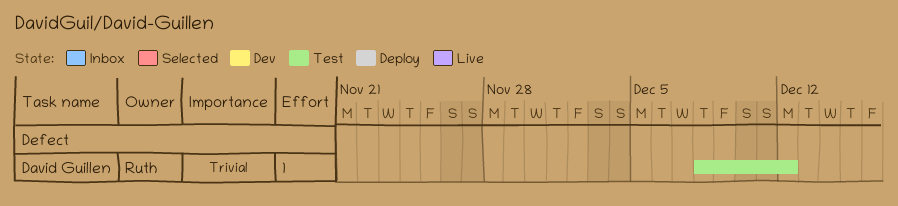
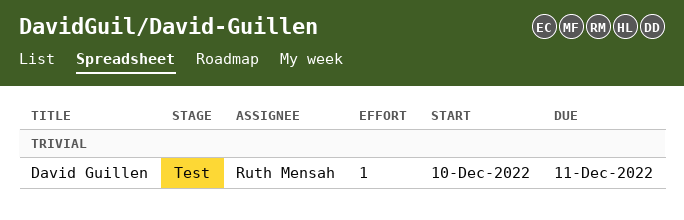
David Guillen, start: Dec 8 -> Dec 10
David Guillen, due: Dec 12 -> Dec 11

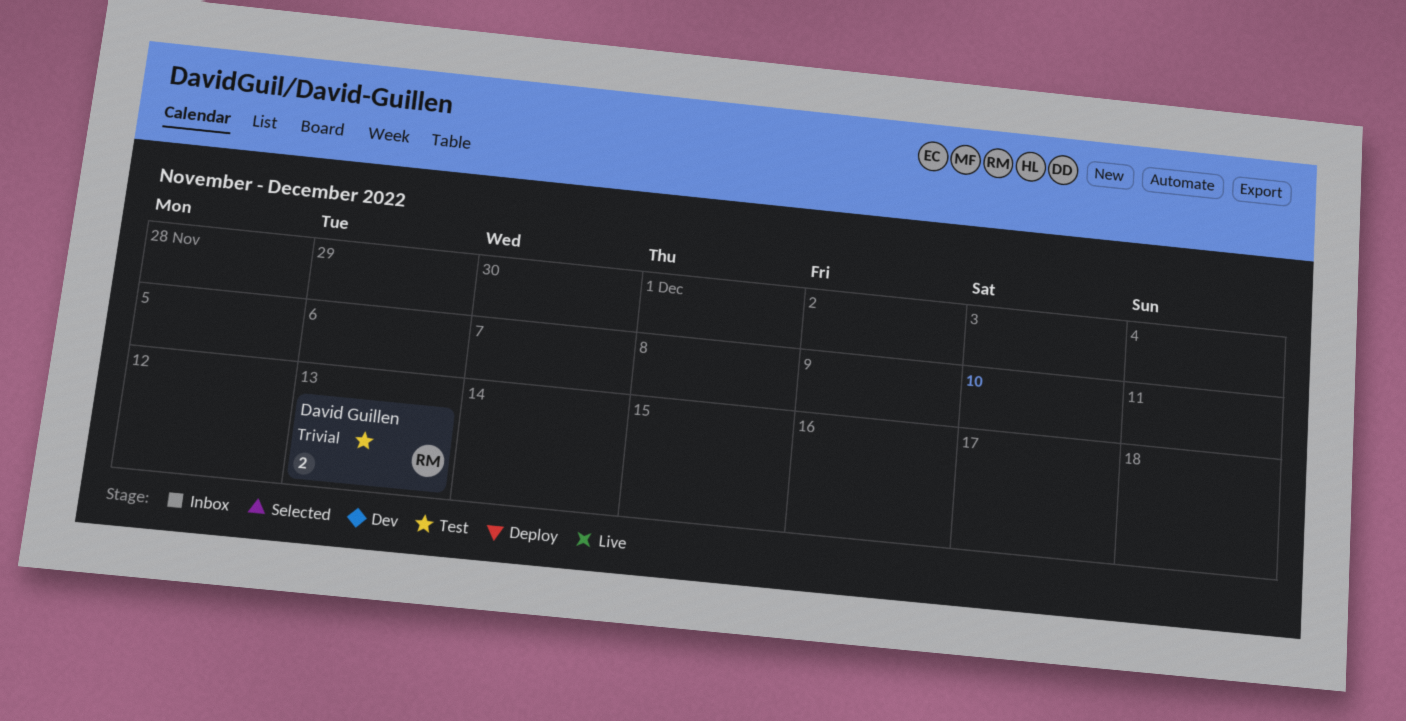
David Guillen, estimate: 1 -> 2
David Guillen, due: Dec 11 -> Dec 13

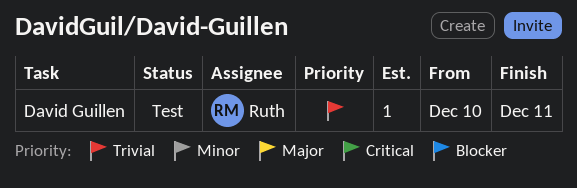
David Guillen, estimate: 2 -> 1
David Guillen, due: Dec 13 -> Dec 11

